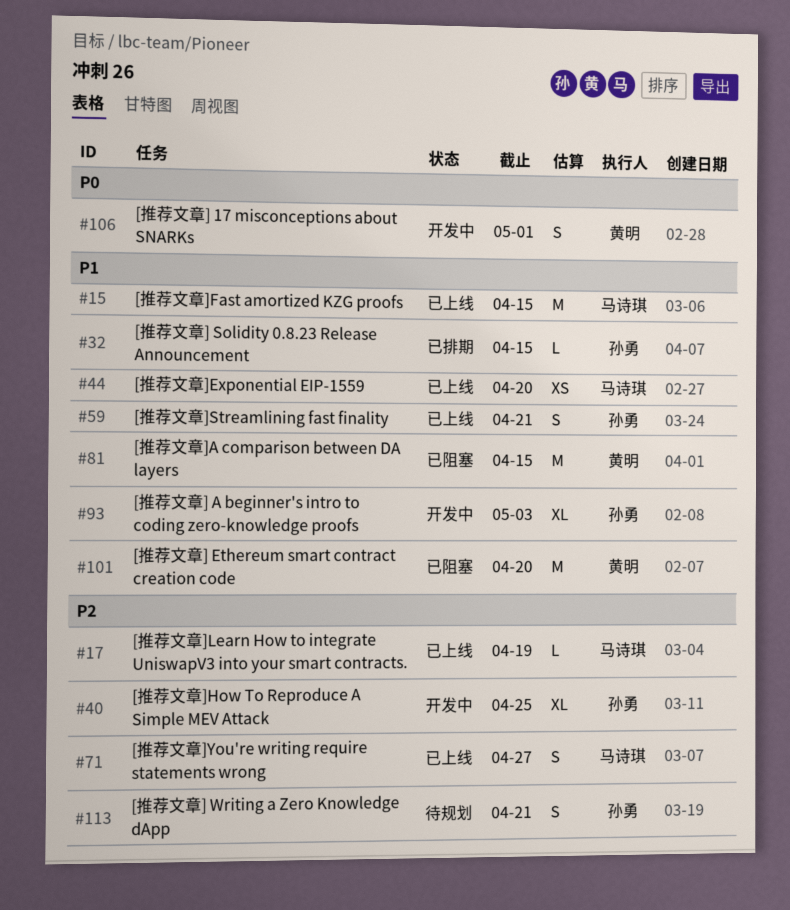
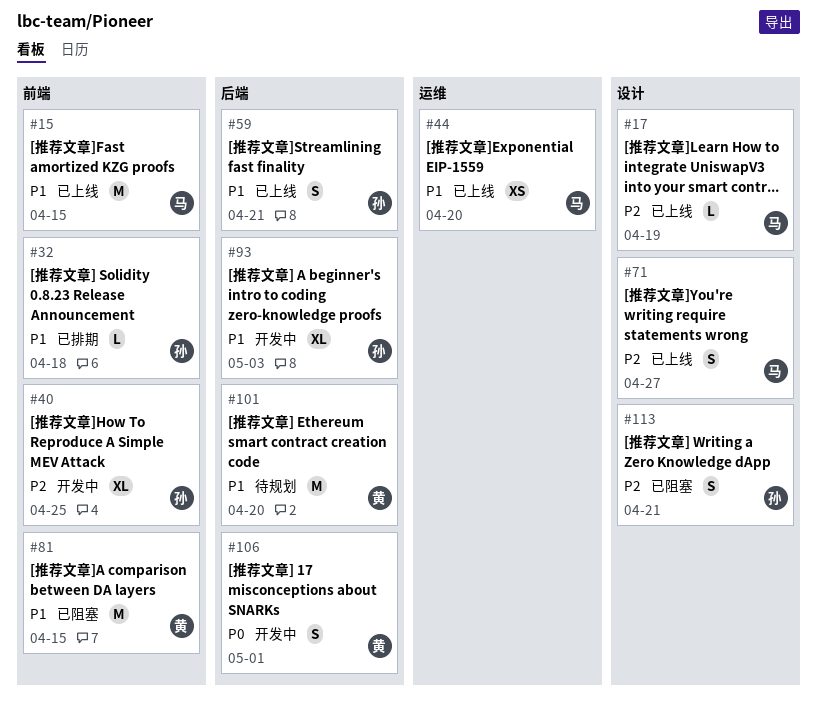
#32, due: Apr 15 -> Apr 18
#101, status: 已阻塞 -> 待规划
#113, status: 待规划 -> 已阻塞

